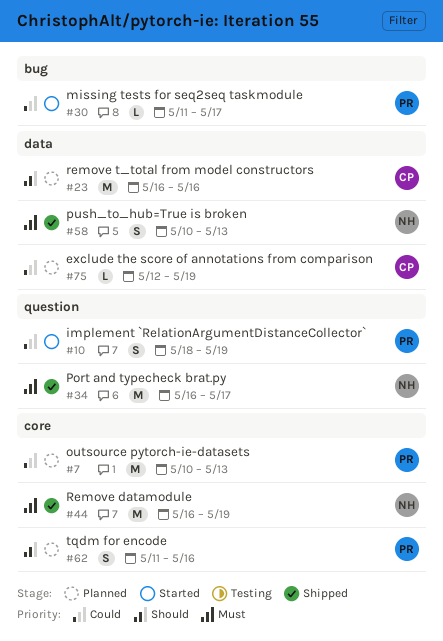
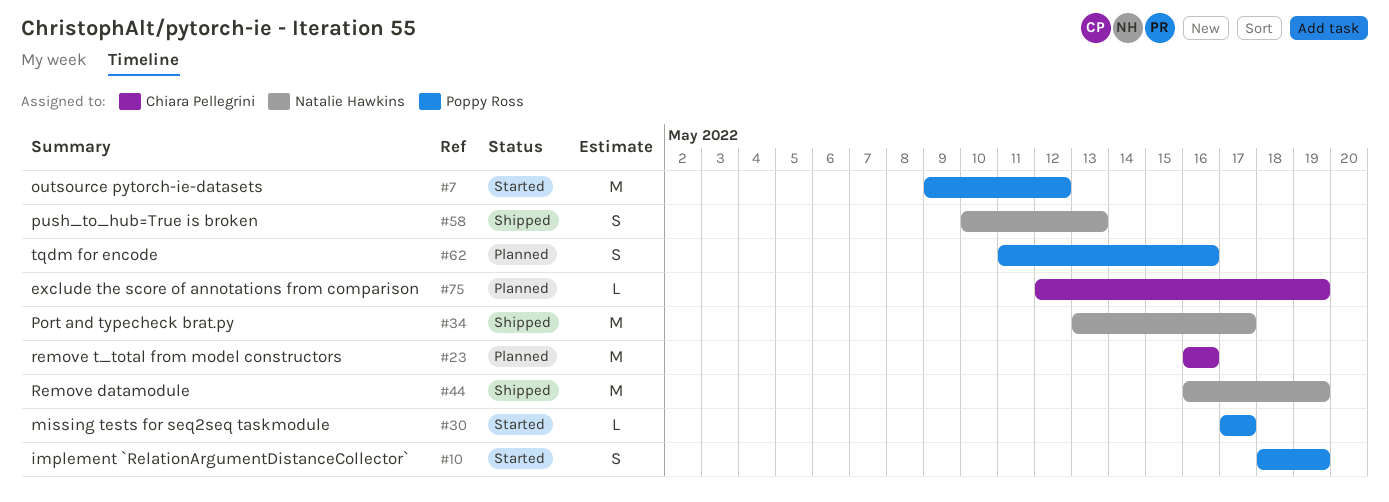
#7, status: Planned -> Started
#7, start: May 10 -> May 9
#7, due: May 13 -> May 12
#30, start: May 11 -> May 17
#34, start: May 16 -> May 13

